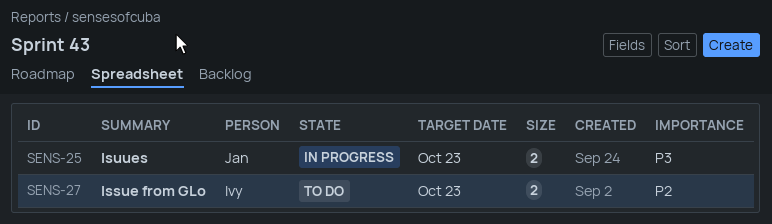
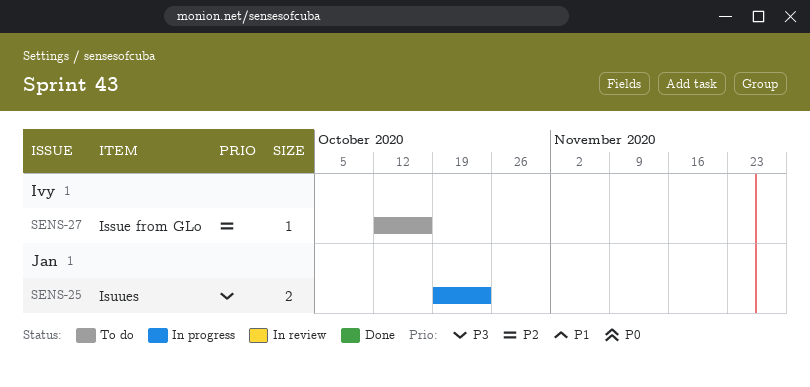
SENS-27, estimate: 2 -> 1
SENS-27, due: Oct 23 -> Oct 16

